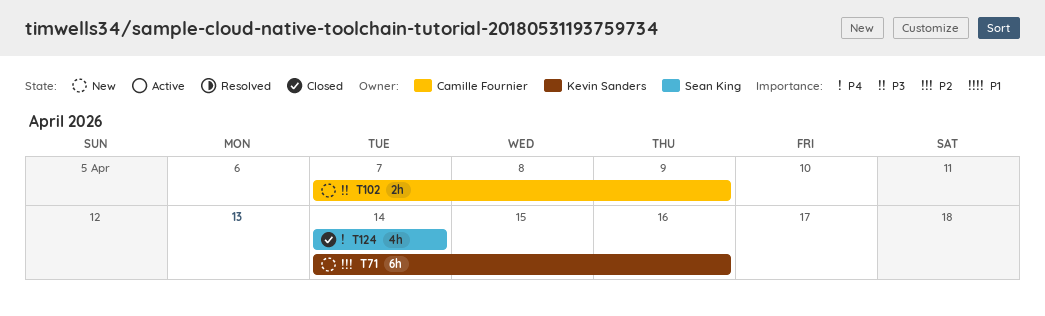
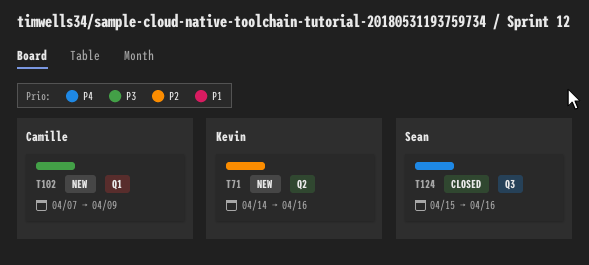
T124, start: Apr 14 -> Apr 15
T124, due: Apr 14 -> Apr 16

